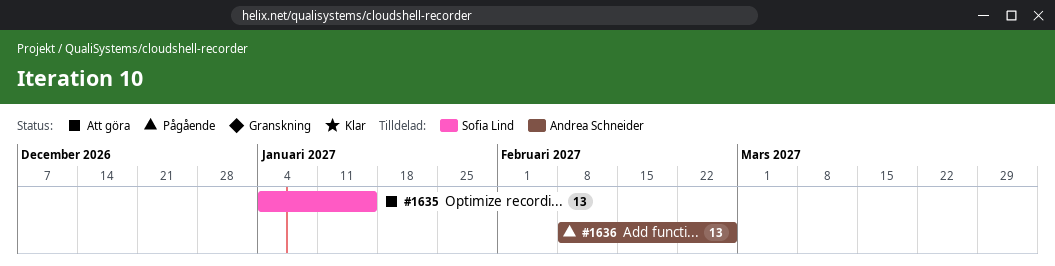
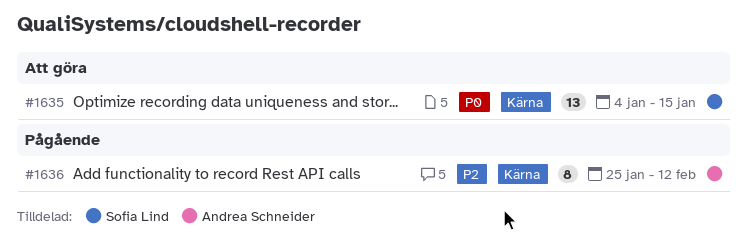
#1636, estimate: 13 -> 8
#1636, start: Feb 8 -> Jan 25
#1636, due: Feb 26 -> Feb 12

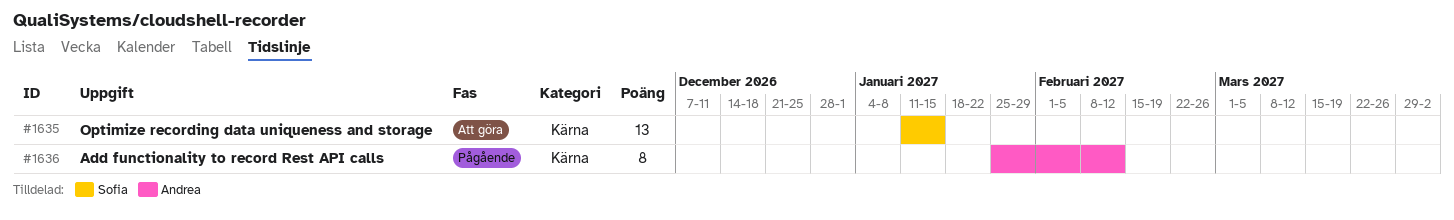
#1635, start: Jan 4 -> Jan 11

